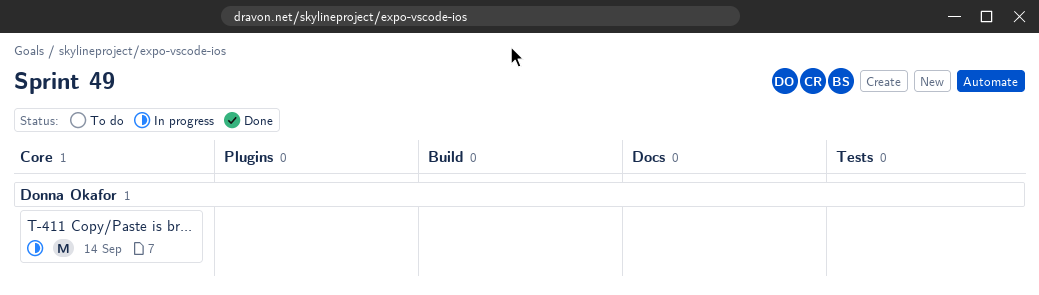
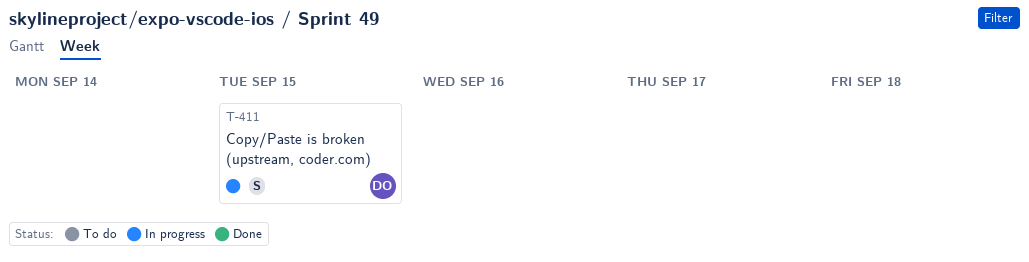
T-411, estimate: M -> S
T-411, due: Sep 14 -> Sep 15

